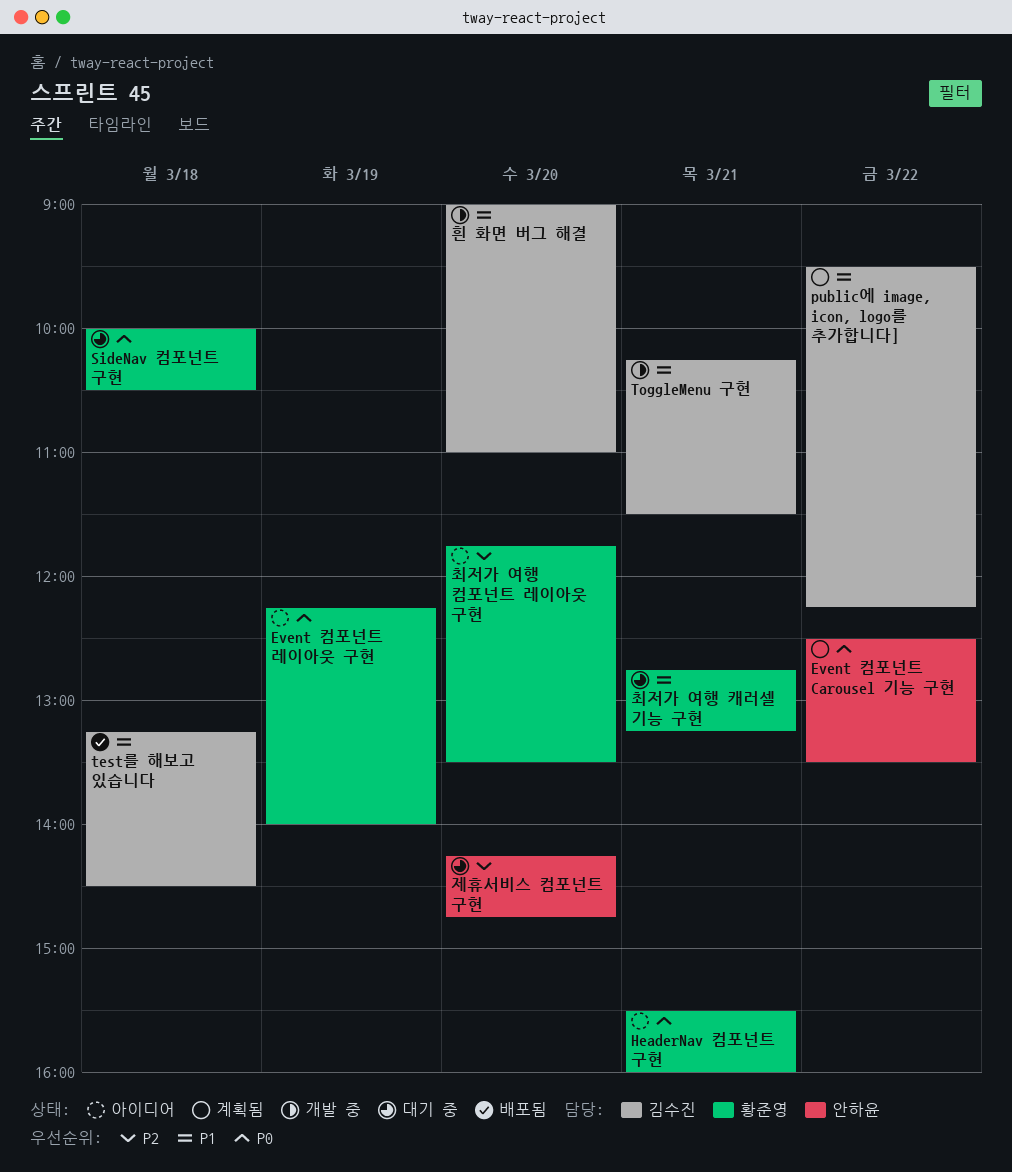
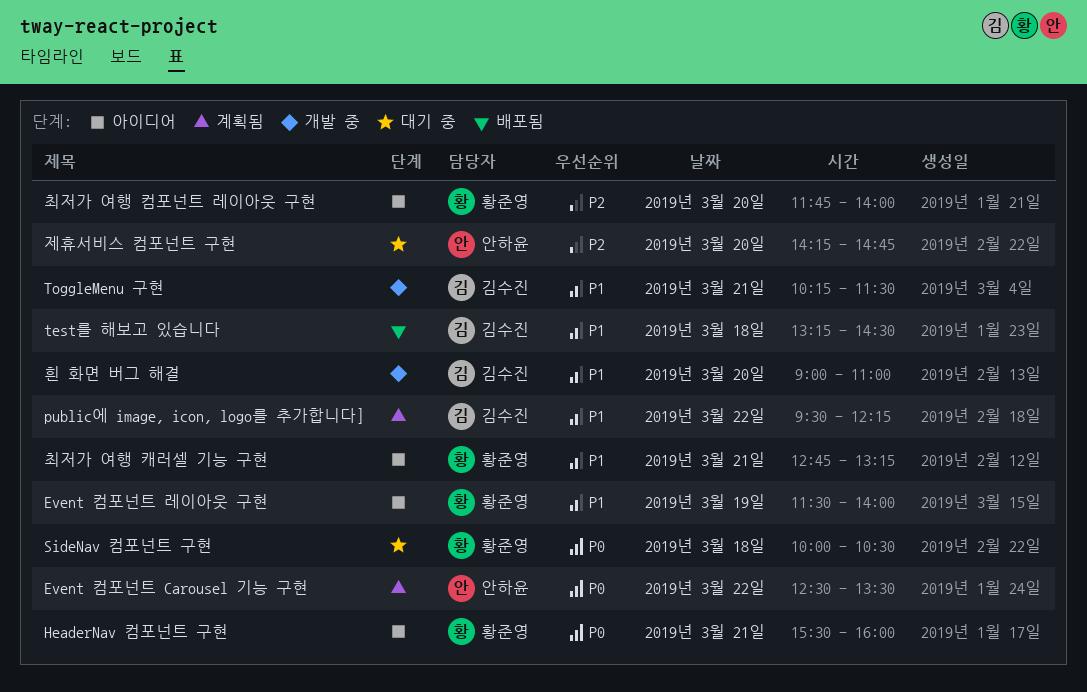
Event 컴포넌트 레이아웃 구현, priority: P0 -> P1
Event 컴포넌트 레이아웃 구현, begins: 12:15 -> 11:30
최저가 여행 캐러셀 기능 구현, status: 대기 중 -> 아이디어
최저가 여행 컴포넌트 레이아웃 구현, ends: 13:30 -> 14:00

